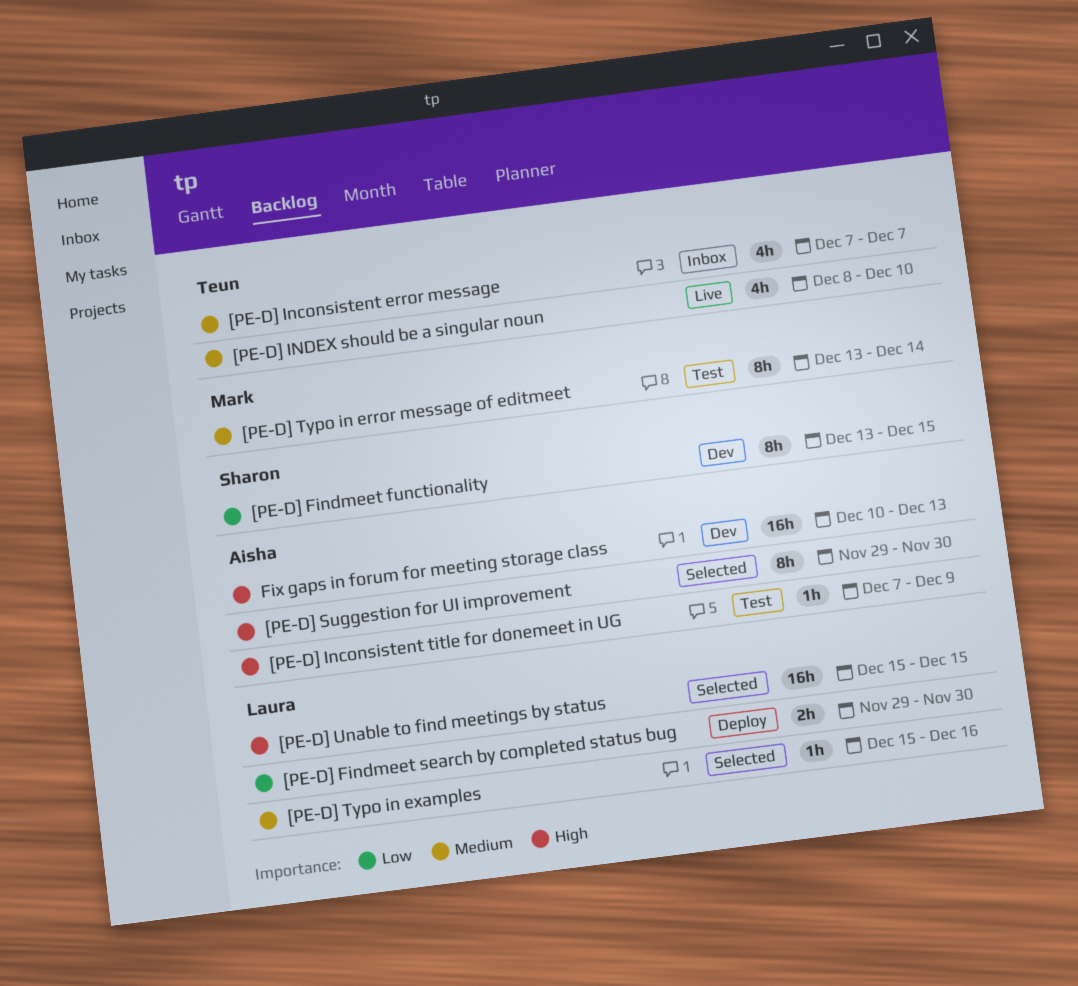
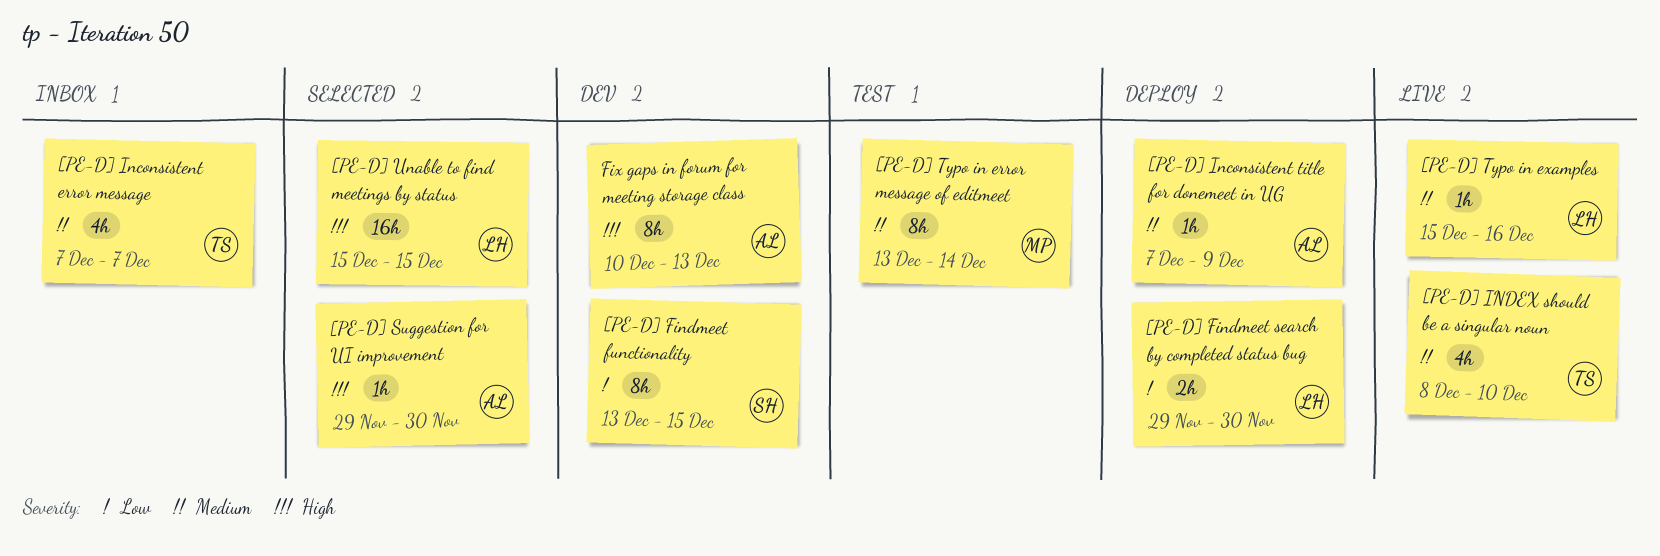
[PE-D] Inconsistent title for donemeet in UG, status: Test -> Deploy
[PE-D] Inconsistent title for donemeet in UG, priority: High -> Medium
[PE-D] Suggestion for UI improvement, estimate: 8h -> 1h
[PE-D] Typo in examples, status: Selected -> Live
Fix gaps in forum for meeting storage class, estimate: 16h -> 8h

